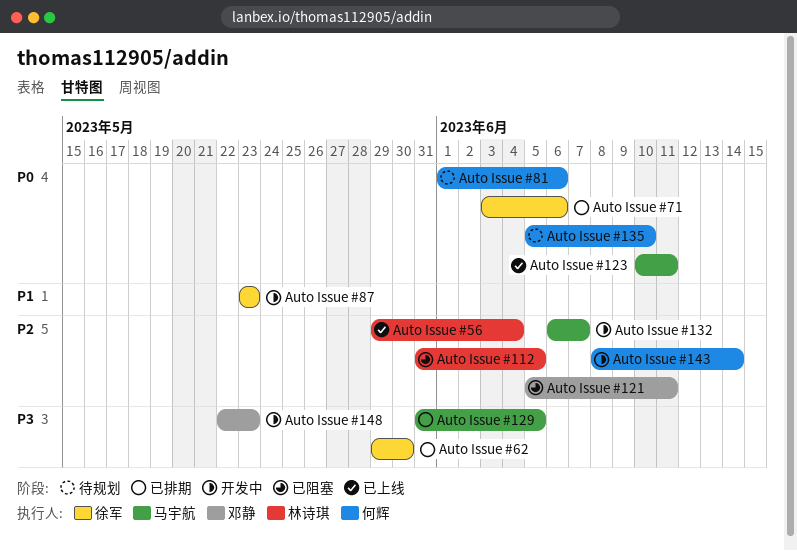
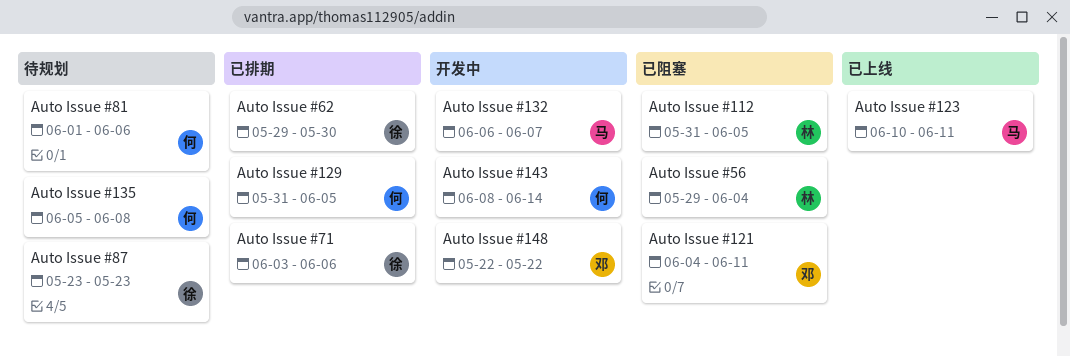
Auto Issue #121, start: Jun 5 -> Jun 4
Auto Issue #129, owner: 马宇航 -> 何辉
Auto Issue #135, due: Jun 10 -> Jun 8
Auto Issue #148, due: May 23 -> May 22
Auto Issue #56, status: 已上线 -> 已阻塞
Auto Issue #87, status: 开发中 -> 待规划

